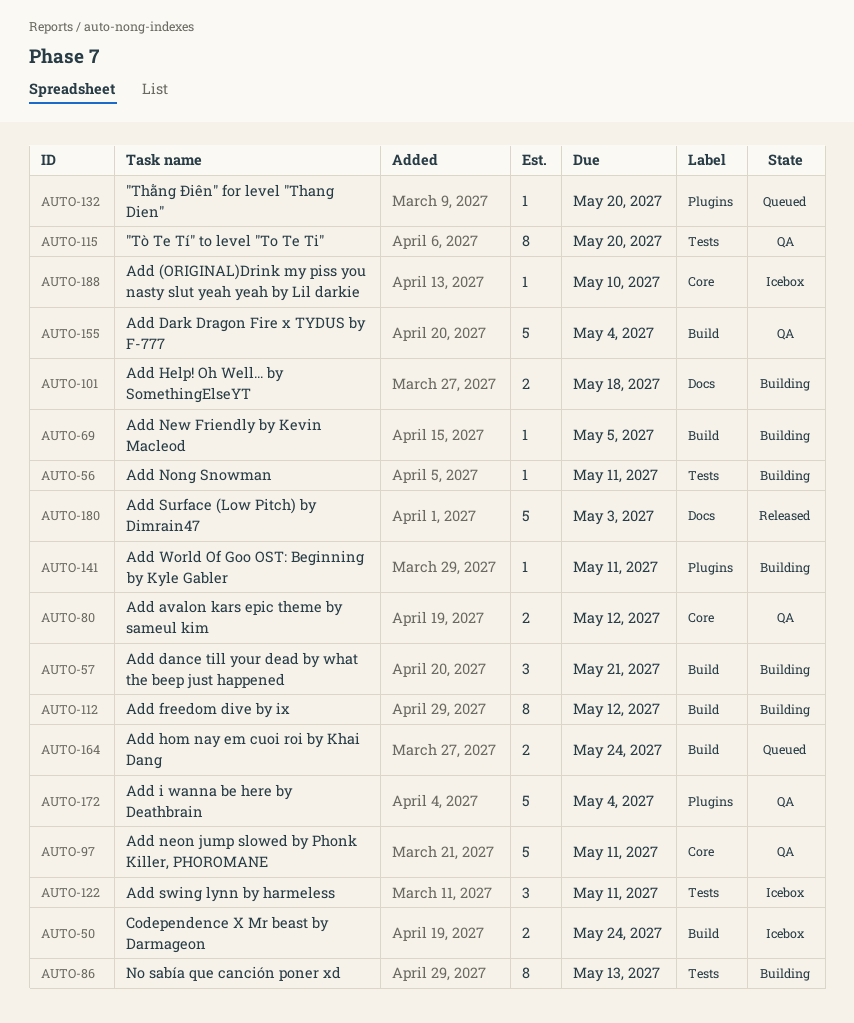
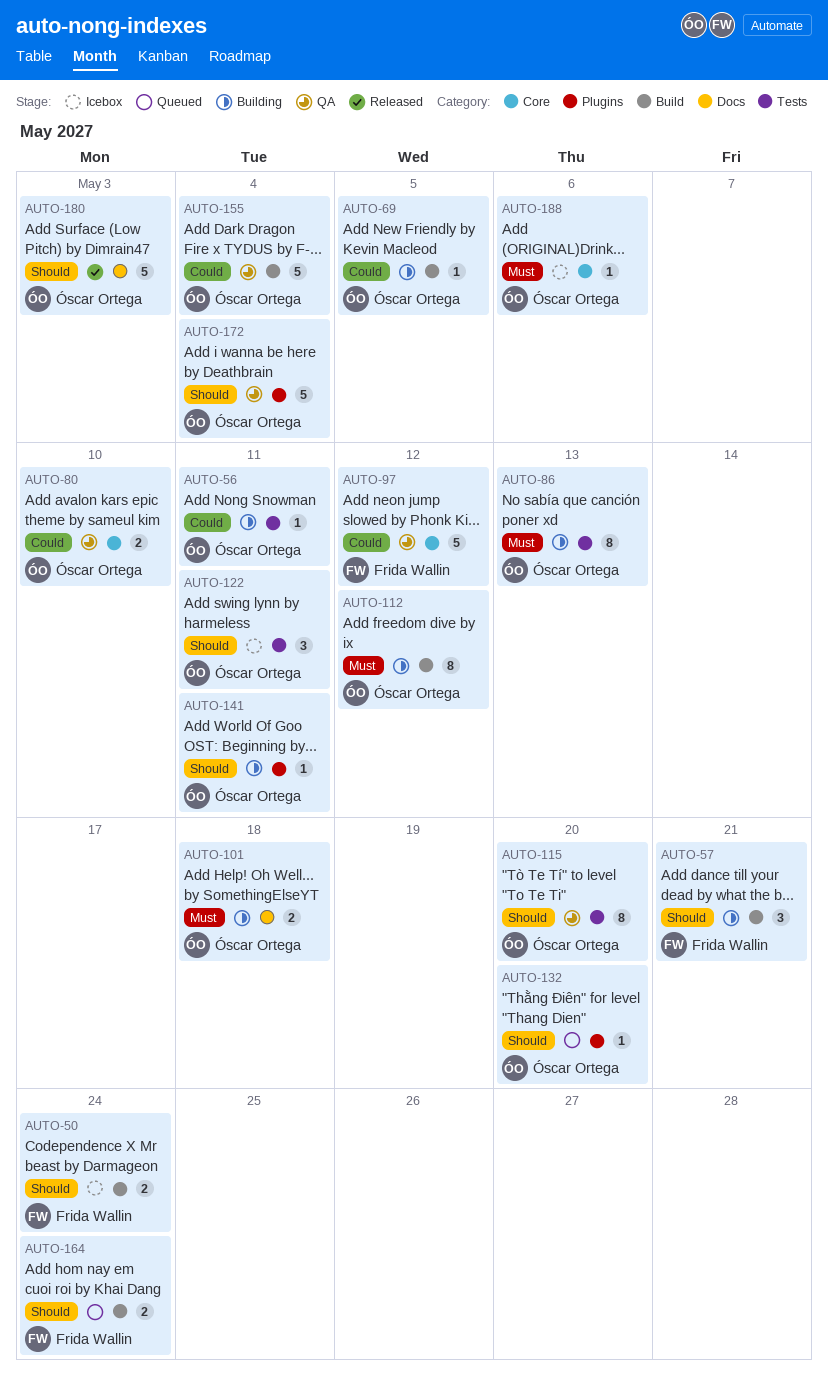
AUTO-80, due: May 12 -> May 10
AUTO-97, due: May 11 -> May 12
AUTO-188, due: May 10 -> May 6

